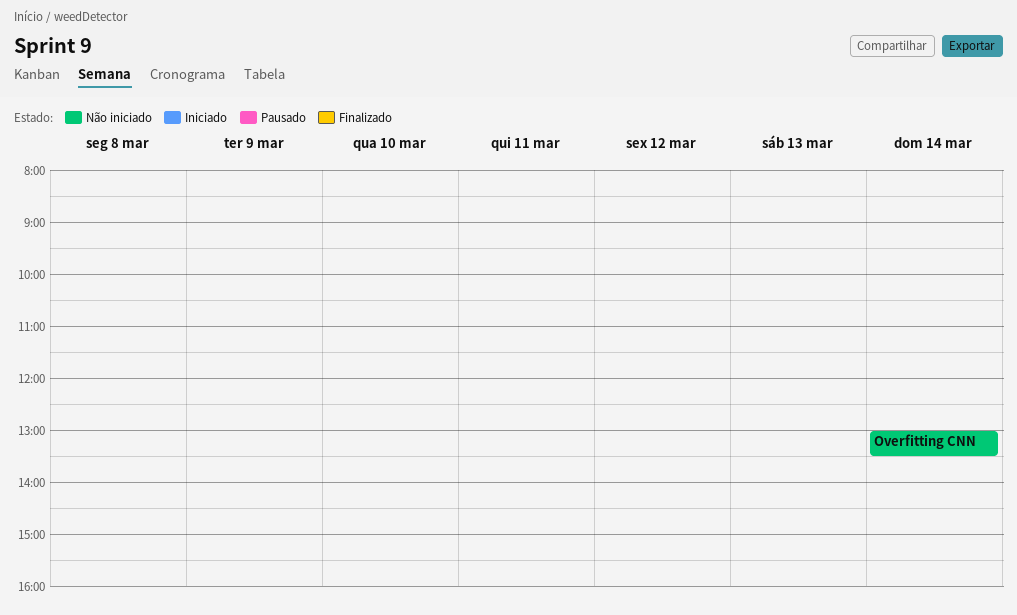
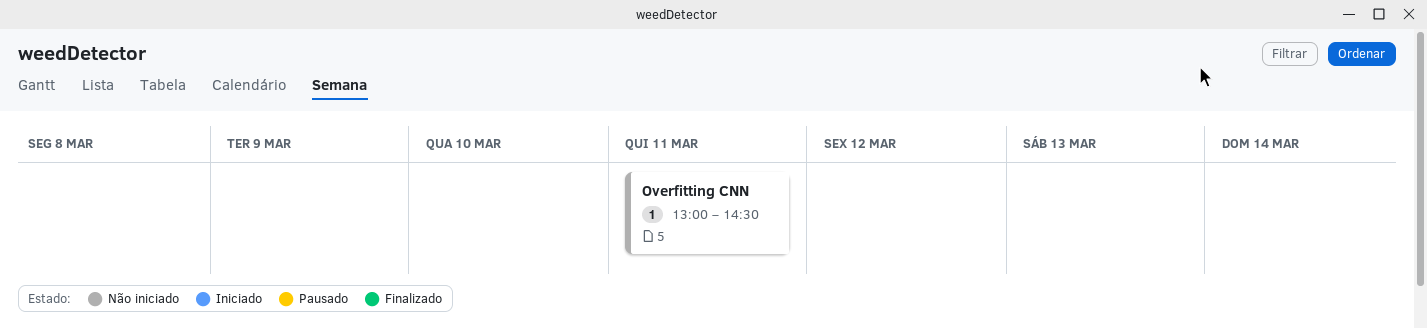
Overfitting CNN, day: Mar 14 -> Mar 11
Overfitting CNN, ends: 13:30 -> 14:30

